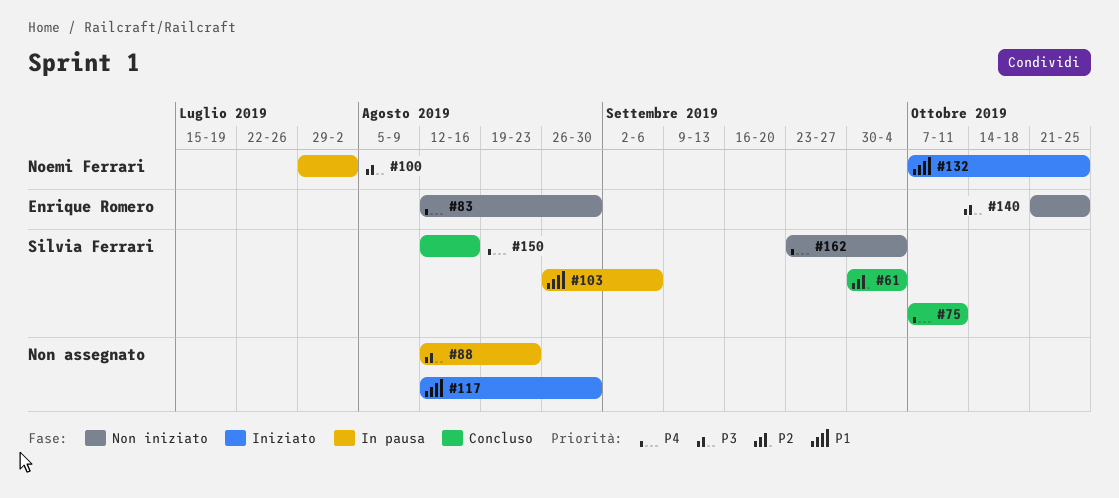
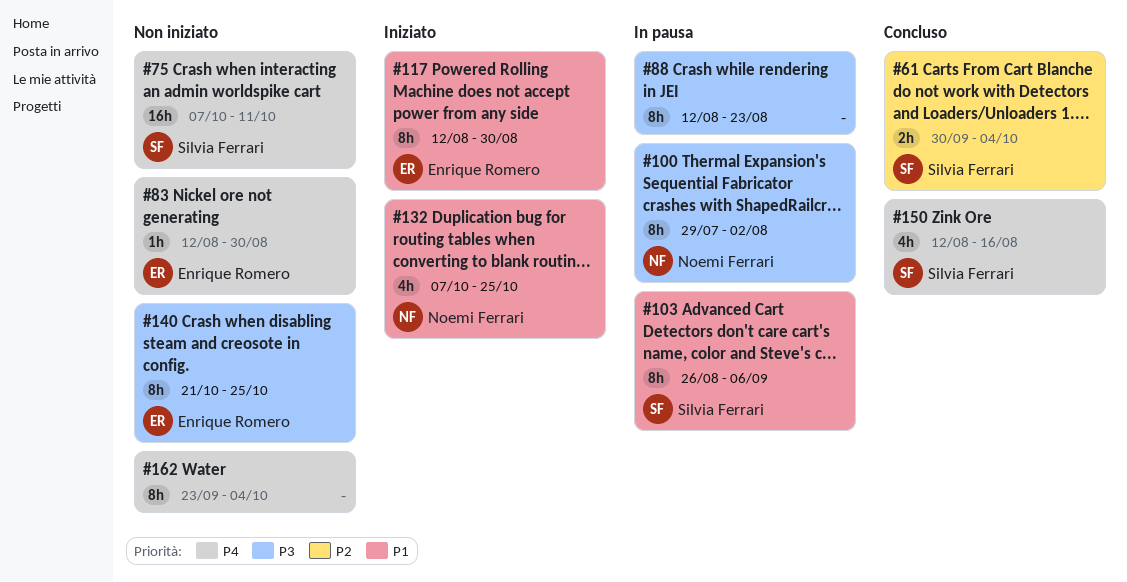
#75, status: Concluso -> Non iniziato
#117, owner: none -> Enrique Romero
#162, owner: Silvia Ferrari -> none

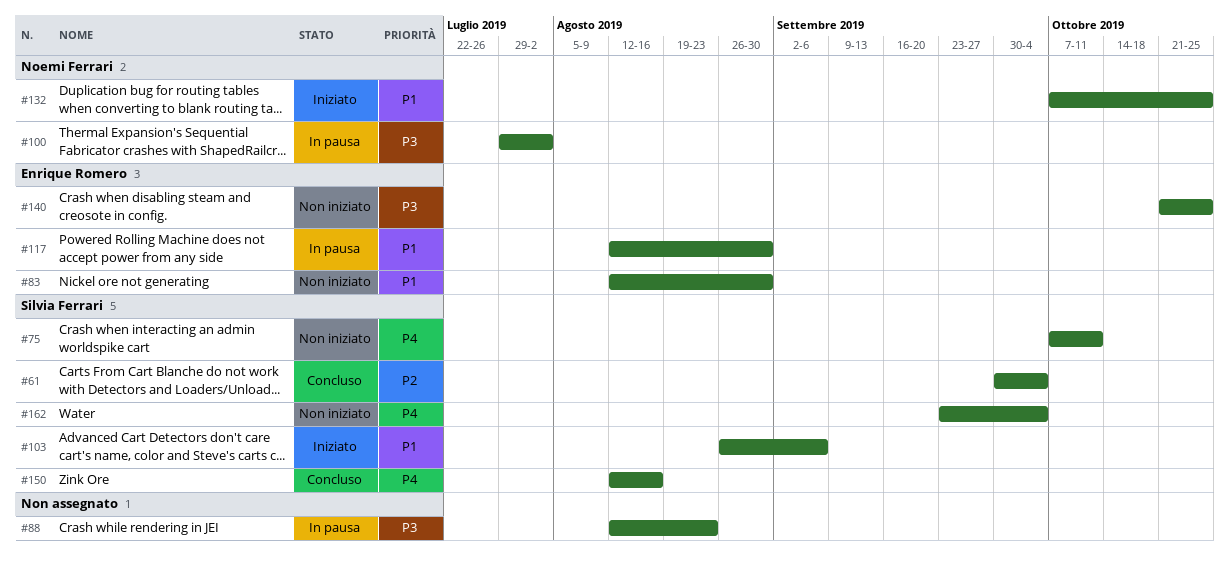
#83, priority: P4 -> P1
#103, status: In pausa -> Iniziato
#117, status: Iniziato -> In pausa
#162, owner: none -> Silvia Ferrari

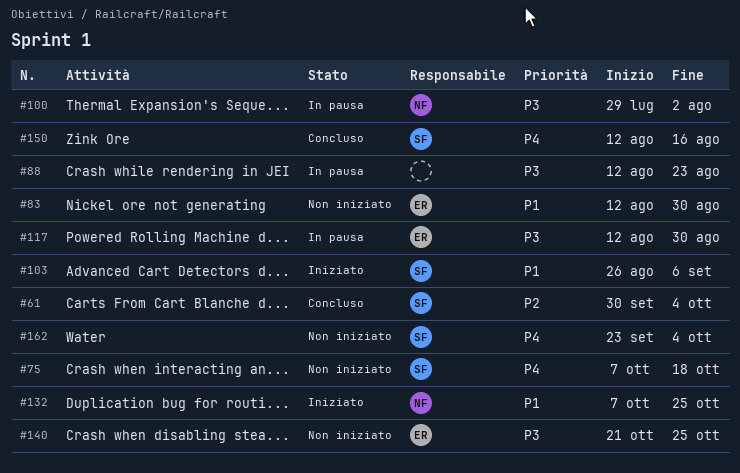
#75, due: Oct 11 -> Oct 18
#117, priority: P1 -> P3

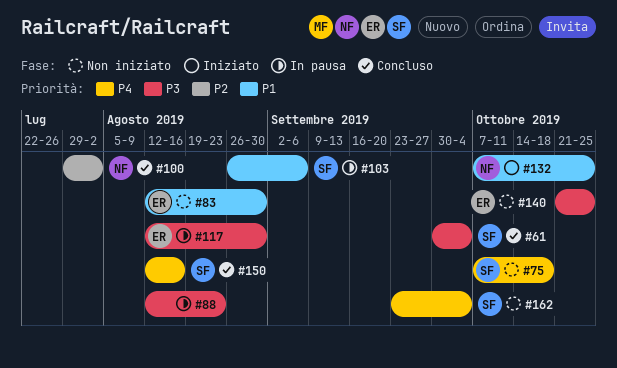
#61, priority: P2 -> P3
#100, status: In pausa -> Concluso
#100, priority: P3 -> P2
#103, status: Iniziato -> In pausa

